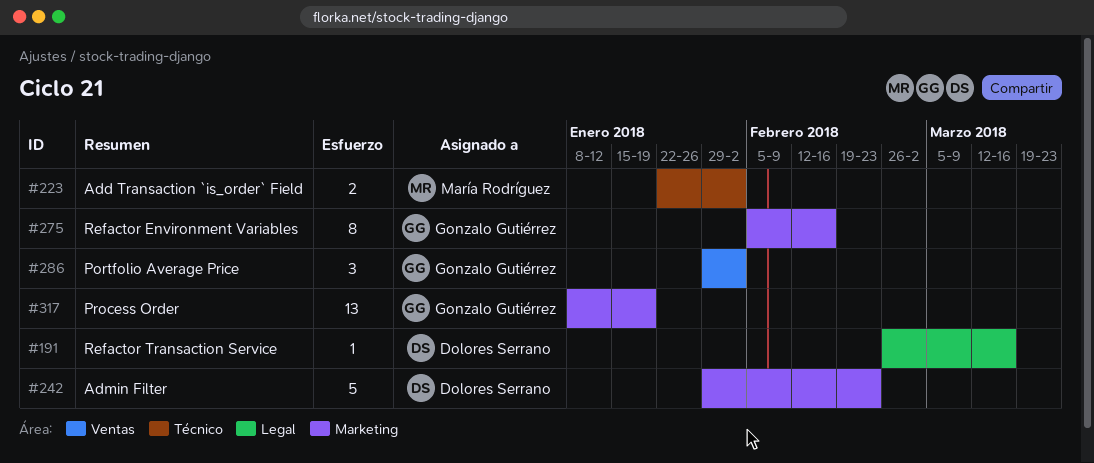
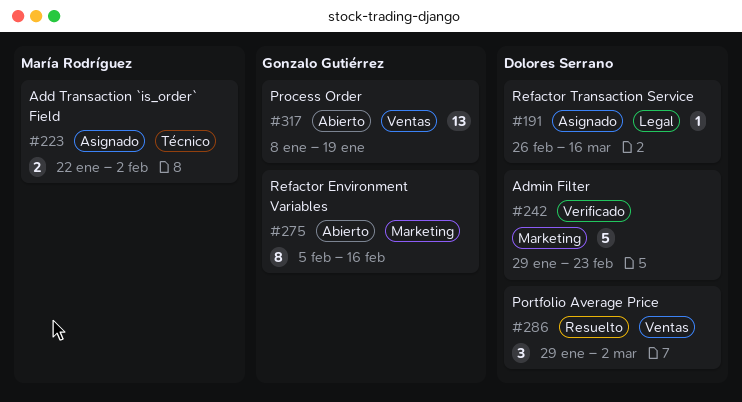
#286, owner: Gonzalo Gutiérrez -> Dolores Serrano
#286, due: Feb 2 -> Mar 2
#317, label: Marketing -> Ventas

